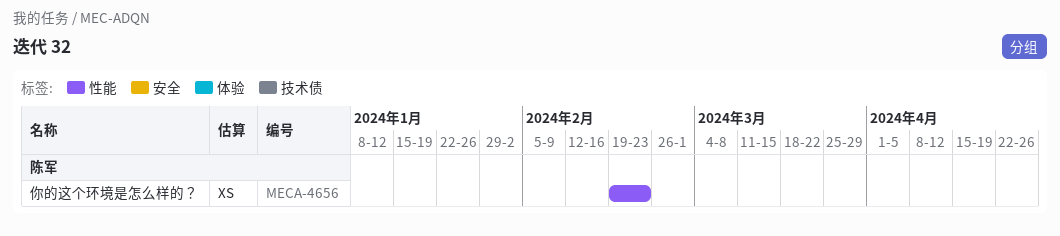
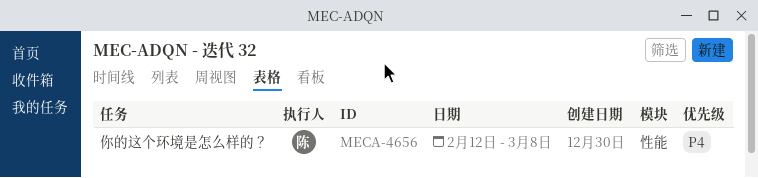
MECA-4656, start: Feb 19 -> Feb 12
MECA-4656, due: Feb 23 -> Mar 8

